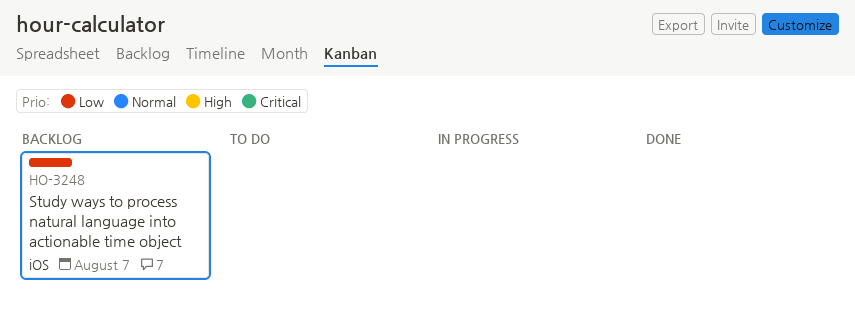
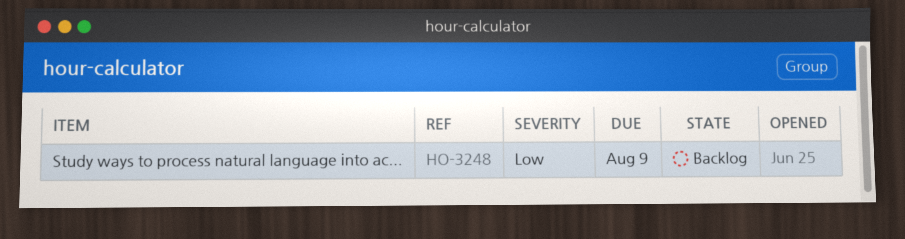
HO-3248, due: Aug 7 -> Aug 9

